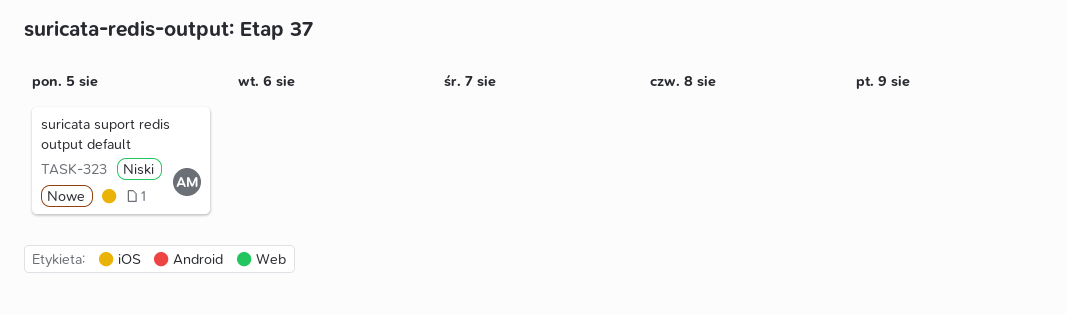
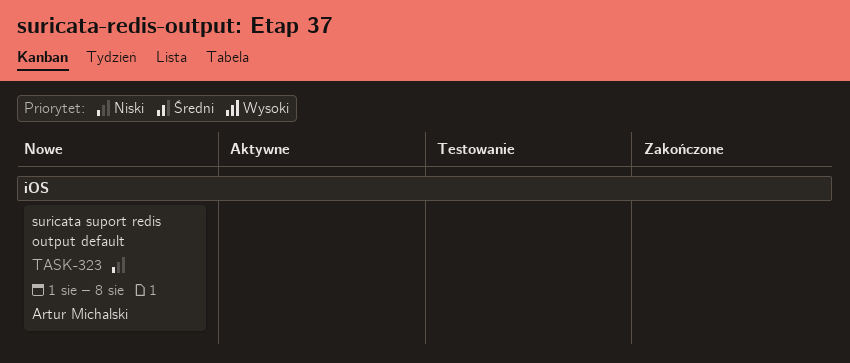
TASK-323, due: Aug 5 -> Aug 8

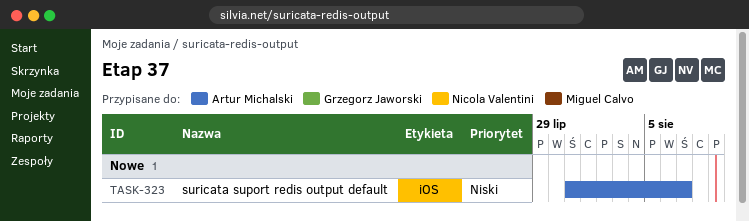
TASK-323, start: Aug 1 -> Jul 31
TASK-323, due: Aug 8 -> Aug 7

